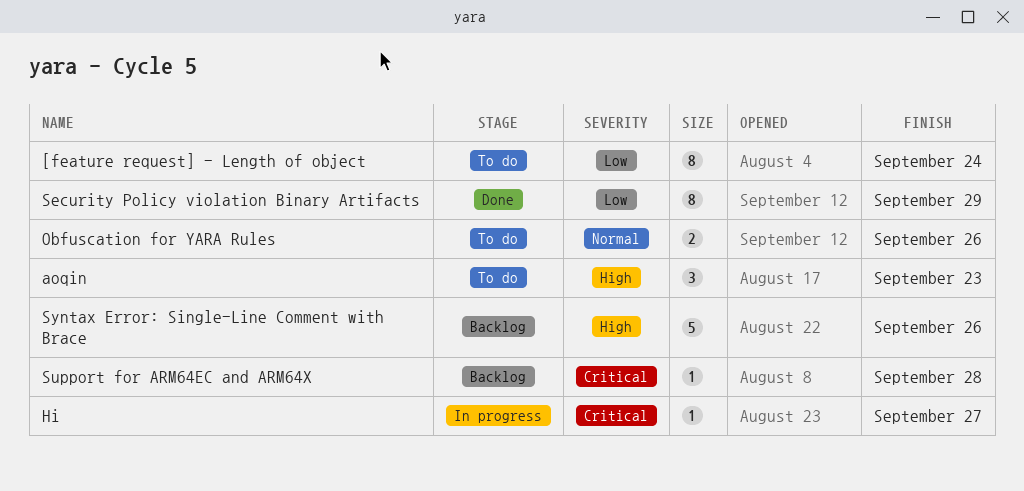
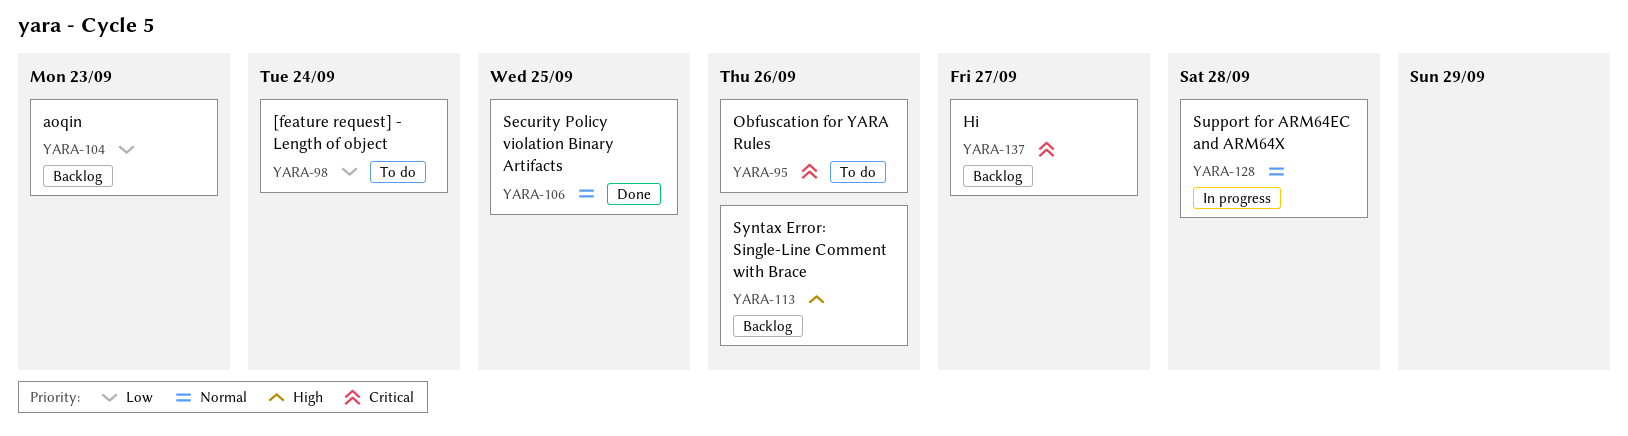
aoqin, status: To do -> Backlog
aoqin, priority: High -> Low
Hi, status: In progress -> Backlog
Obfuscation for YARA Rules, priority: Normal -> Critical
Security Policy violation Binary Artifacts, priority: Low -> Normal
Security Policy violation Binary Artifacts, due: Sep 29 -> Sep 25
Support for ARM64EC and ARM64X, status: Backlog -> In progress
Support for ARM64EC and ARM64X, priority: Critical -> Normal

